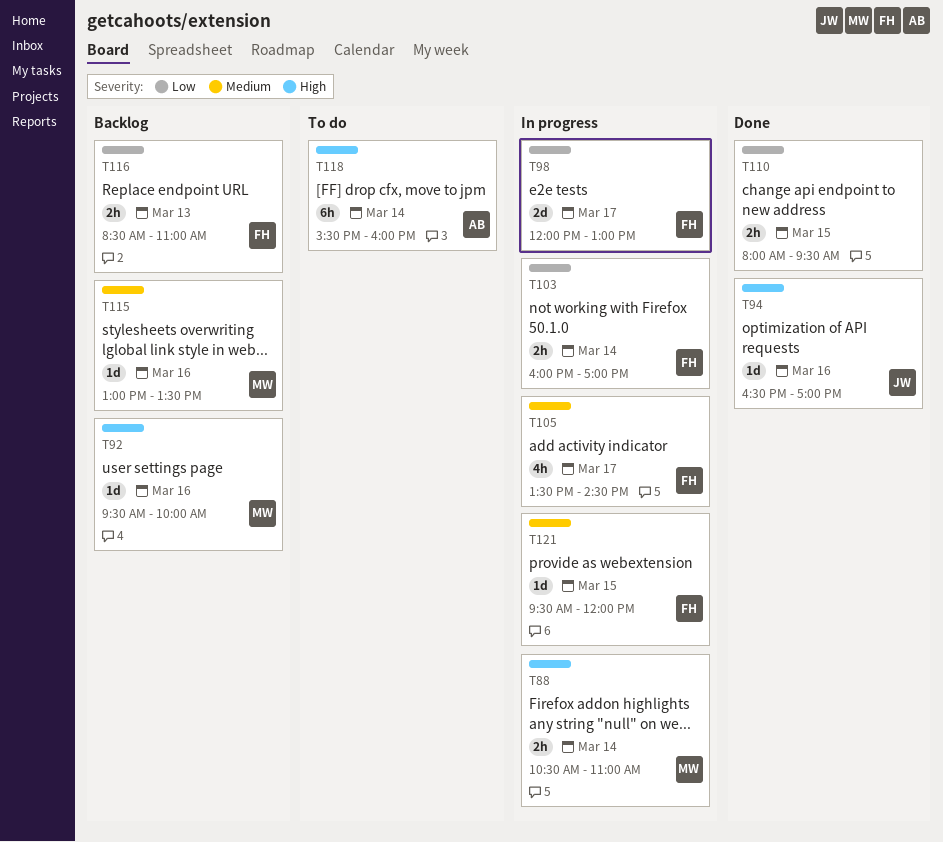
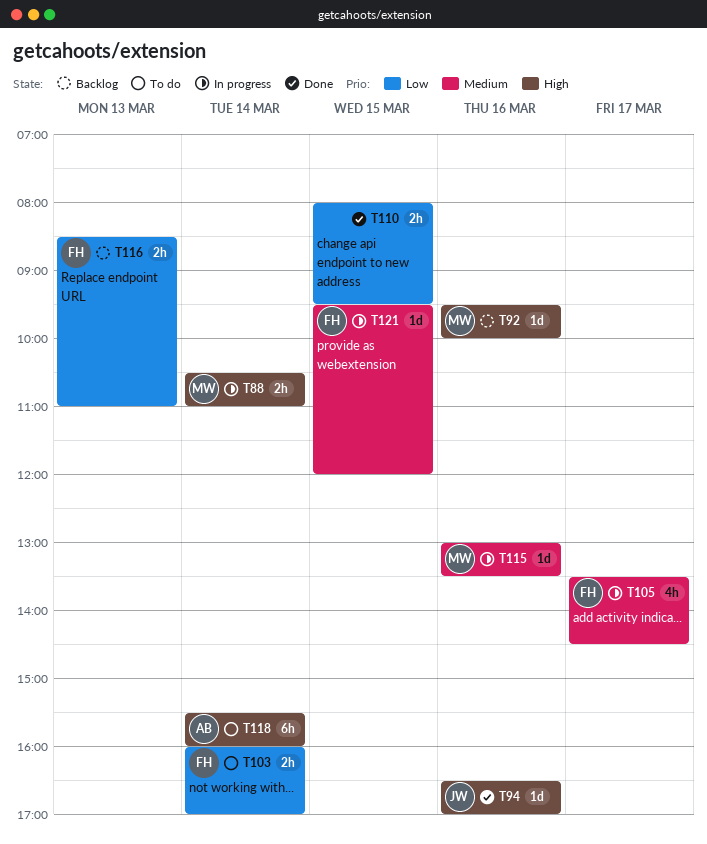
T98: present -> none
T103, status: In progress -> To do
T115, status: Backlog -> In progress

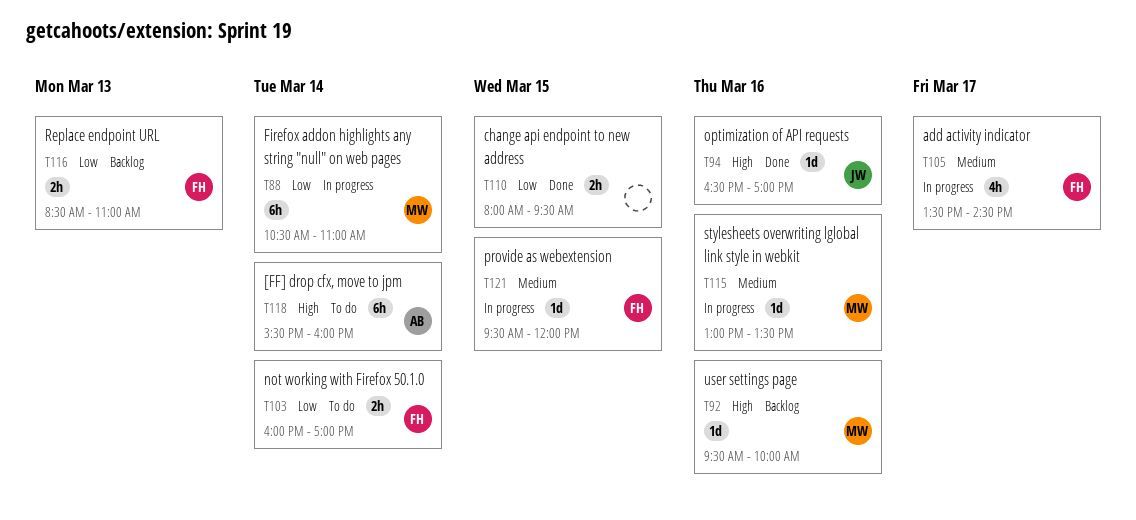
T88, priority: High -> Low
T88, estimate: 2h -> 6h

